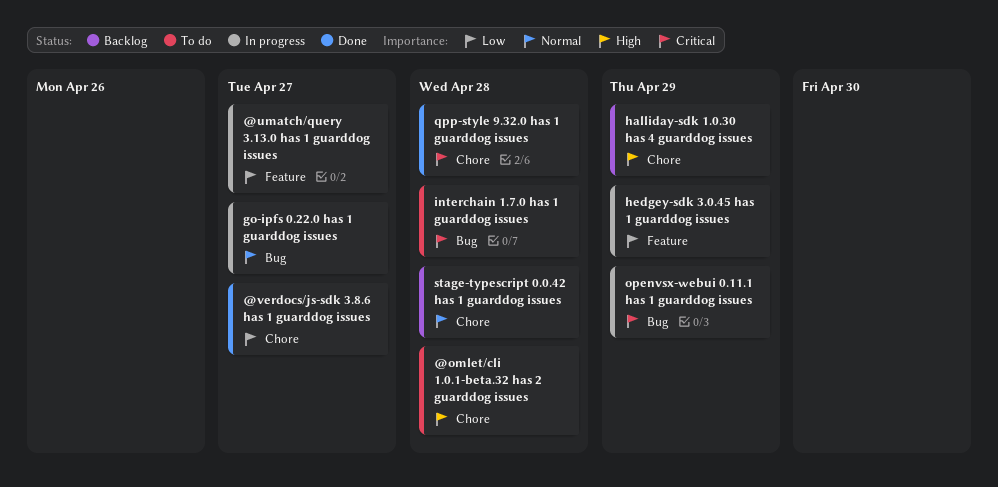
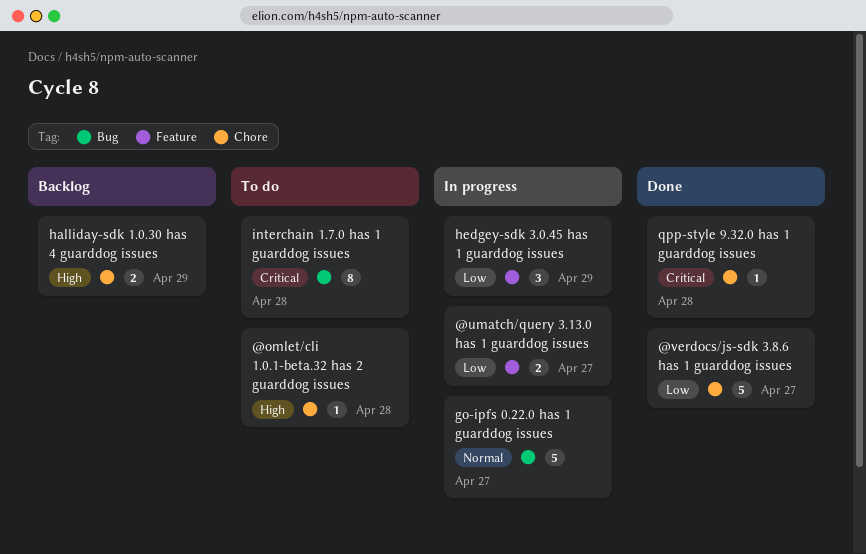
openvsx-webui 0.11.1 has 1 guarddog issues: present -> none
stage-typescript 0.0.42 has 1 guarddog issues: present -> none

